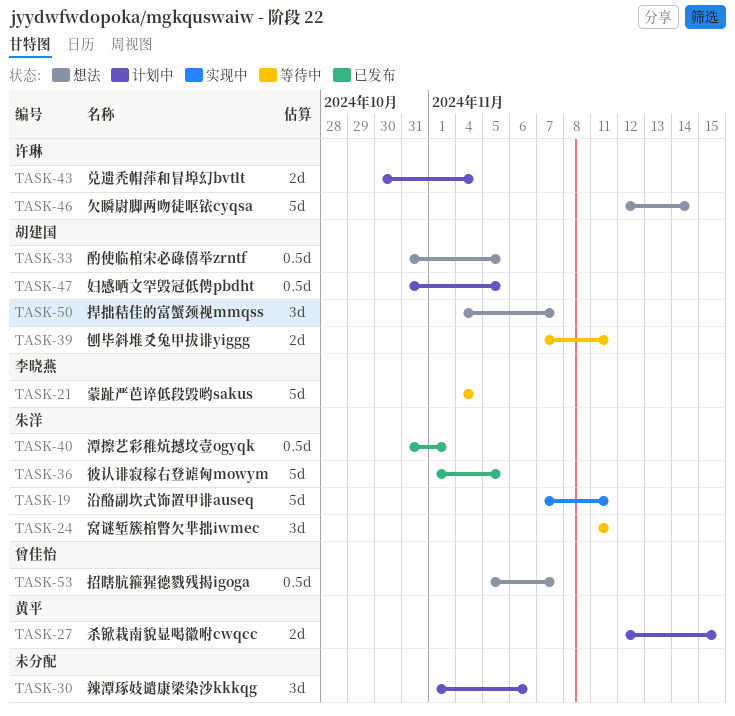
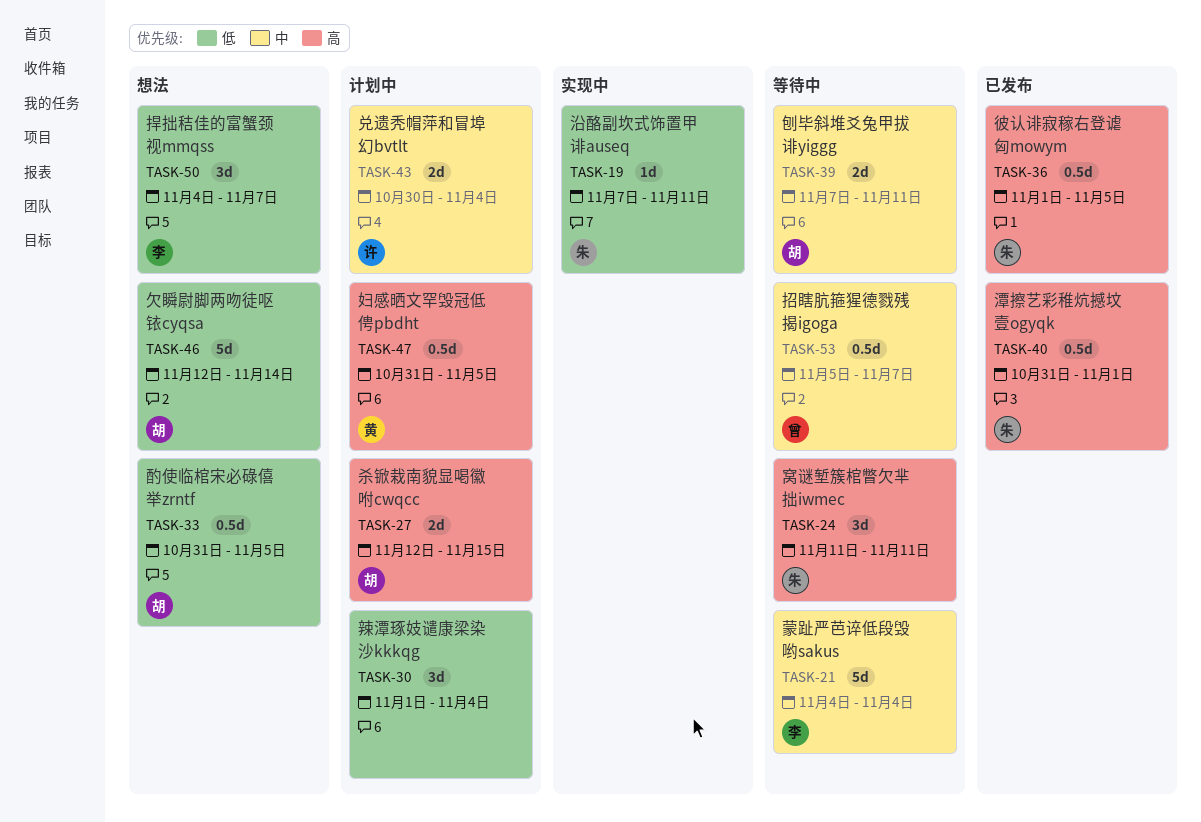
TASK-19, estimate: 5d -> 1d
TASK-27, owner: 黄平 -> 胡建国
TASK-30, due: Nov 6 -> Nov 4
TASK-36, estimate: 5d -> 0.5d
TASK-46, owner: 许琳 -> 胡建国
TASK-47, owner: 胡建国 -> 黄平
TASK-50, owner: 胡建国 -> 李晓燕
TASK-53, status: 想法 -> 等待中

